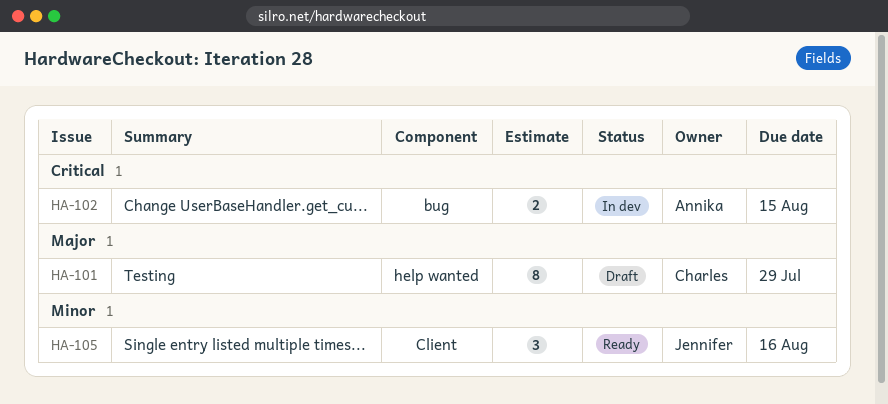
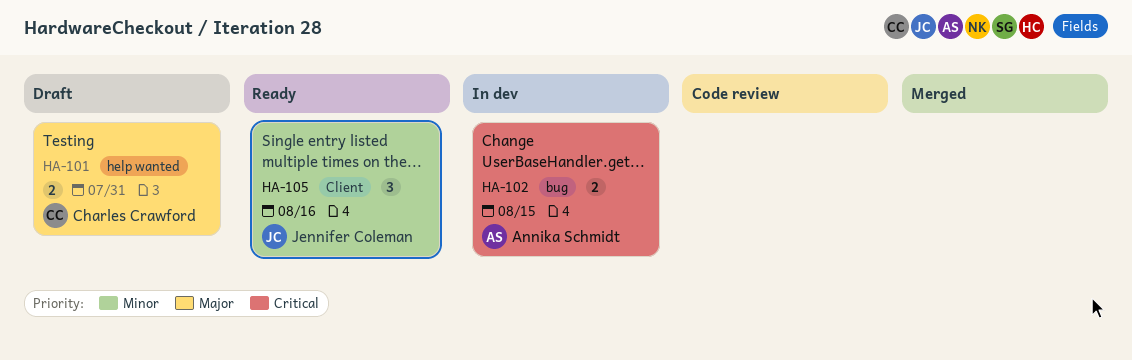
HA-101, estimate: 8 -> 2
HA-101, due: Jul 29 -> Jul 31

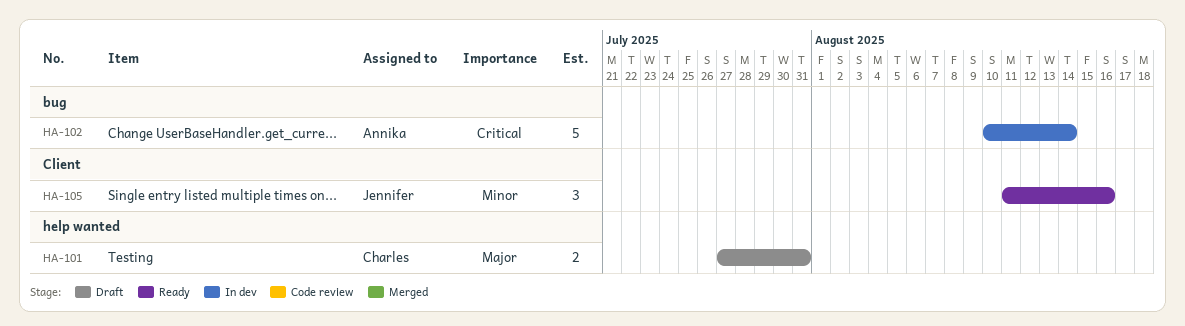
HA-102, estimate: 2 -> 5
HA-102, due: Aug 15 -> Aug 14

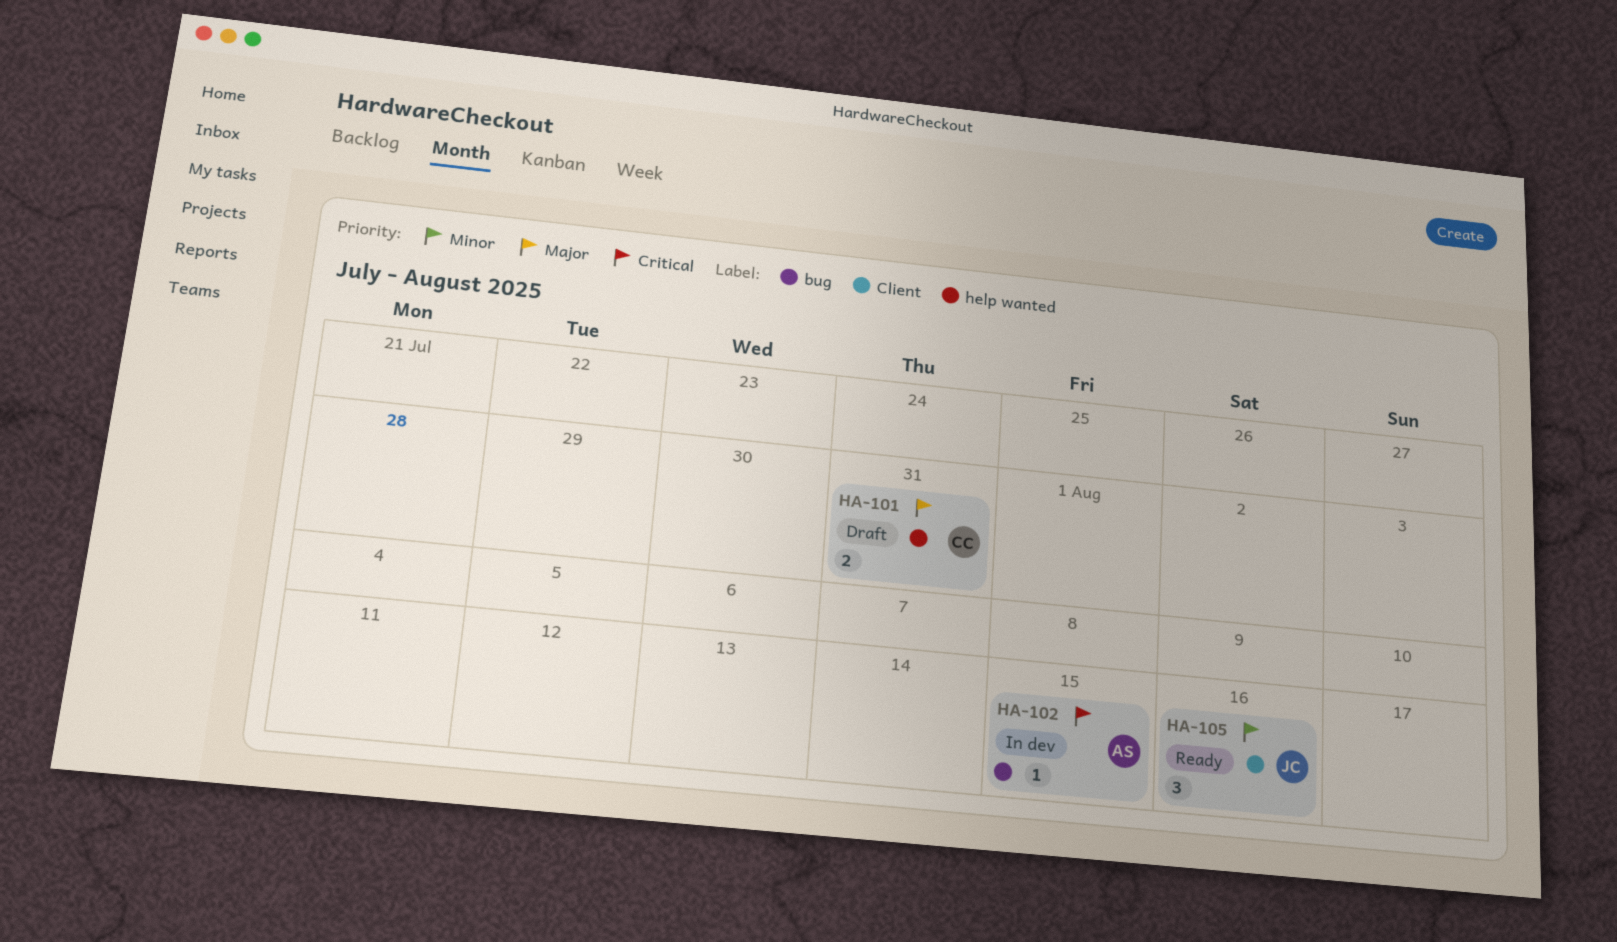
HA-102, estimate: 5 -> 1
HA-102, due: Aug 14 -> Aug 15

